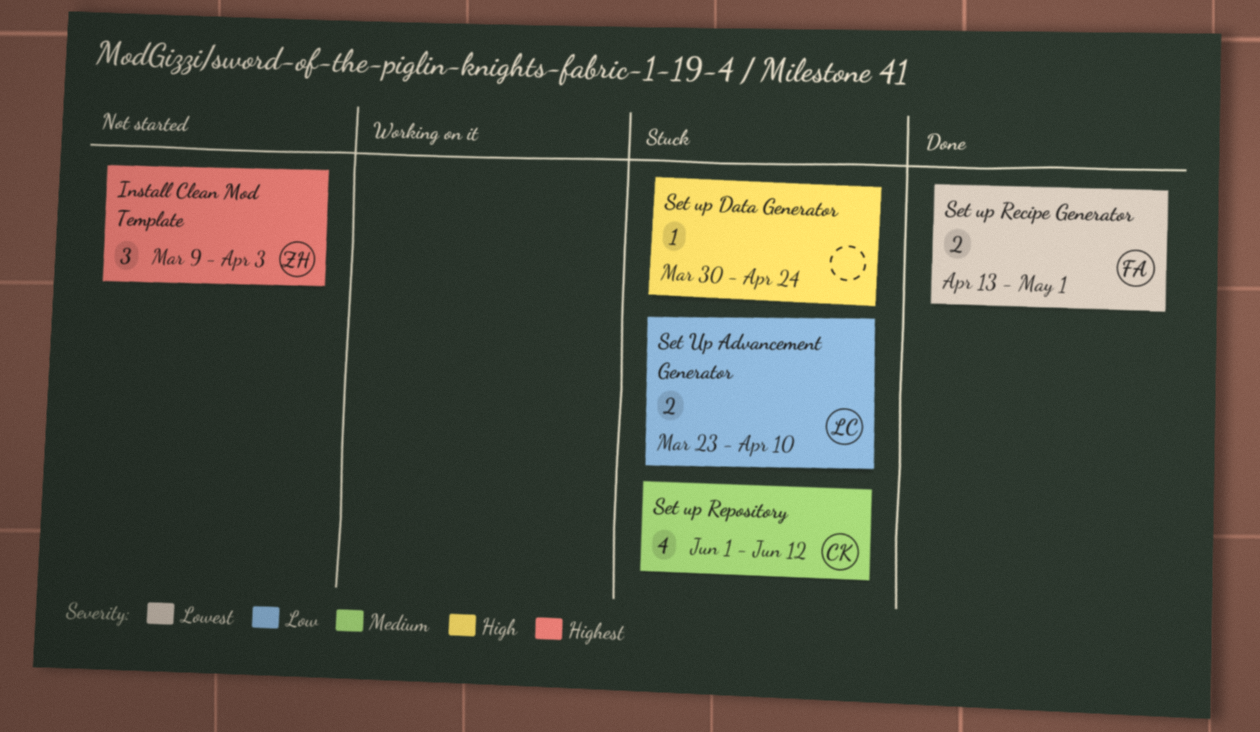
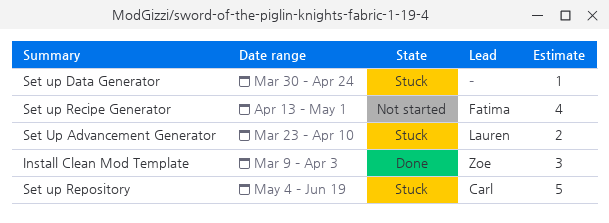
Install Clean Mod Template, status: Not started -> Done
Set up Recipe Generator, status: Done -> Not started
Set up Recipe Generator, estimate: 2 -> 4
Set up Repository, estimate: 4 -> 5
Set up Repository, start: Jun 1 -> May 4
Set up Repository, due: Jun 12 -> Jun 19

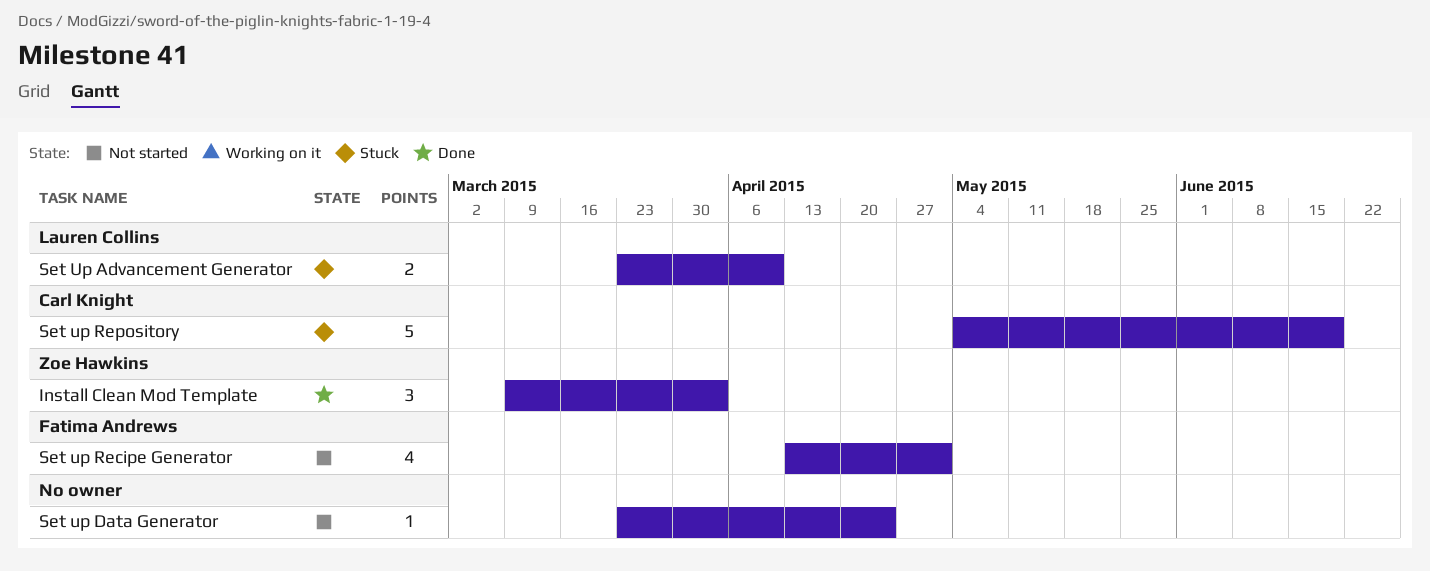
Set up Data Generator, status: Stuck -> Not started
Set up Data Generator, start: Mar 30 -> Mar 23

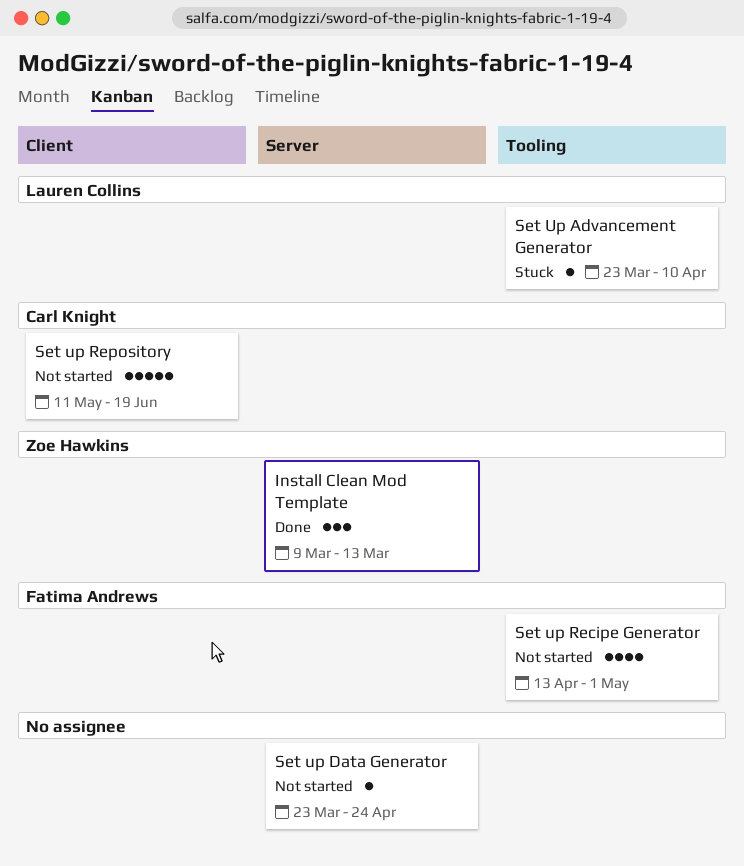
Install Clean Mod Template, due: Apr 3 -> Mar 13
Set Up Advancement Generator, estimate: 2 -> 1
Set up Repository, status: Stuck -> Not started
Set up Repository, start: May 4 -> May 11

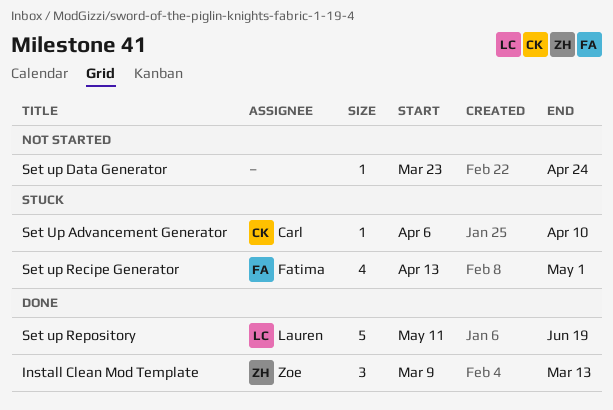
Set Up Advancement Generator, owner: Lauren Collins -> Carl Knight
Set Up Advancement Generator, start: Mar 23 -> Apr 6
Set up Recipe Generator, status: Not started -> Stuck
Set up Repository, status: Not started -> Done
Set up Repository, owner: Carl Knight -> Lauren Collins

